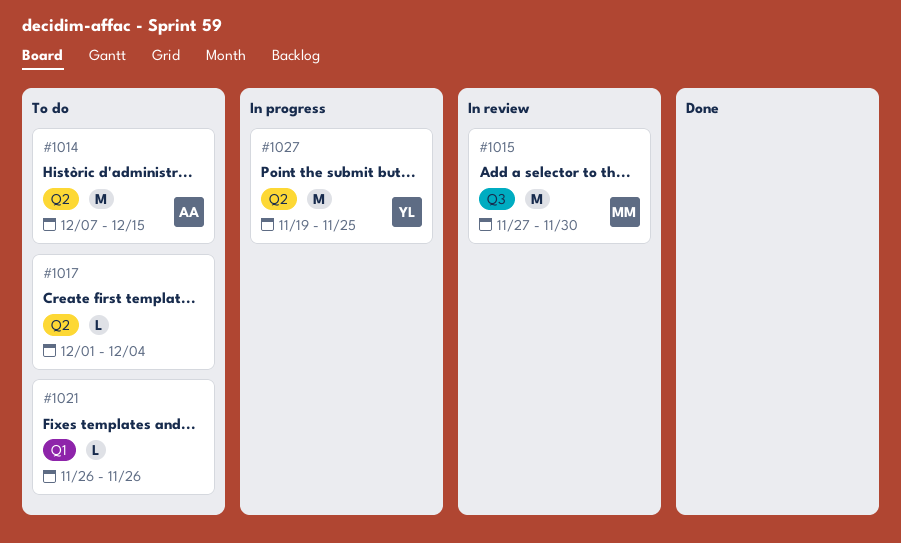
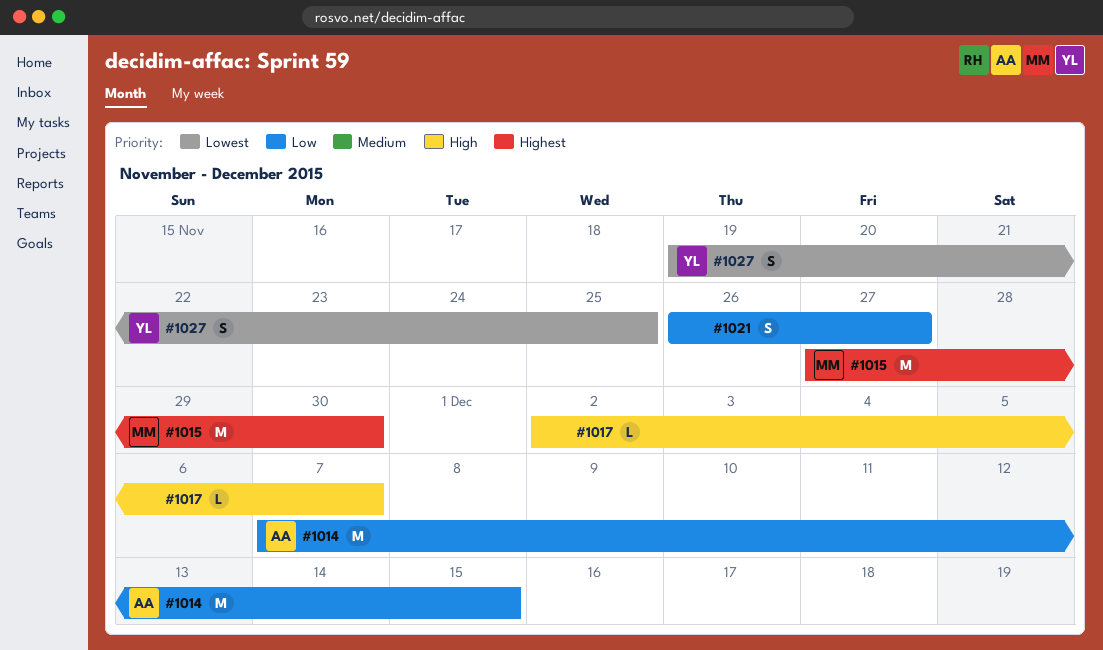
#1017, start: Dec 1 -> Dec 2
#1017, due: Dec 4 -> Dec 7
#1021, estimate: L -> S
#1021, due: Nov 26 -> Nov 27
#1027, estimate: M -> S

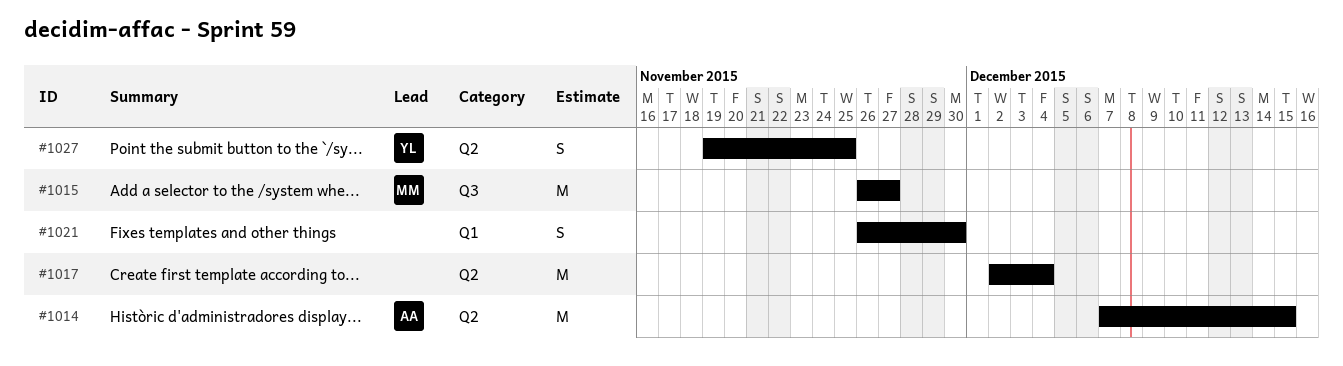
#1015, start: Nov 27 -> Nov 26
#1015, due: Nov 30 -> Nov 27
#1017, estimate: L -> M
#1017, due: Dec 7 -> Dec 4
#1021, due: Nov 27 -> Nov 30

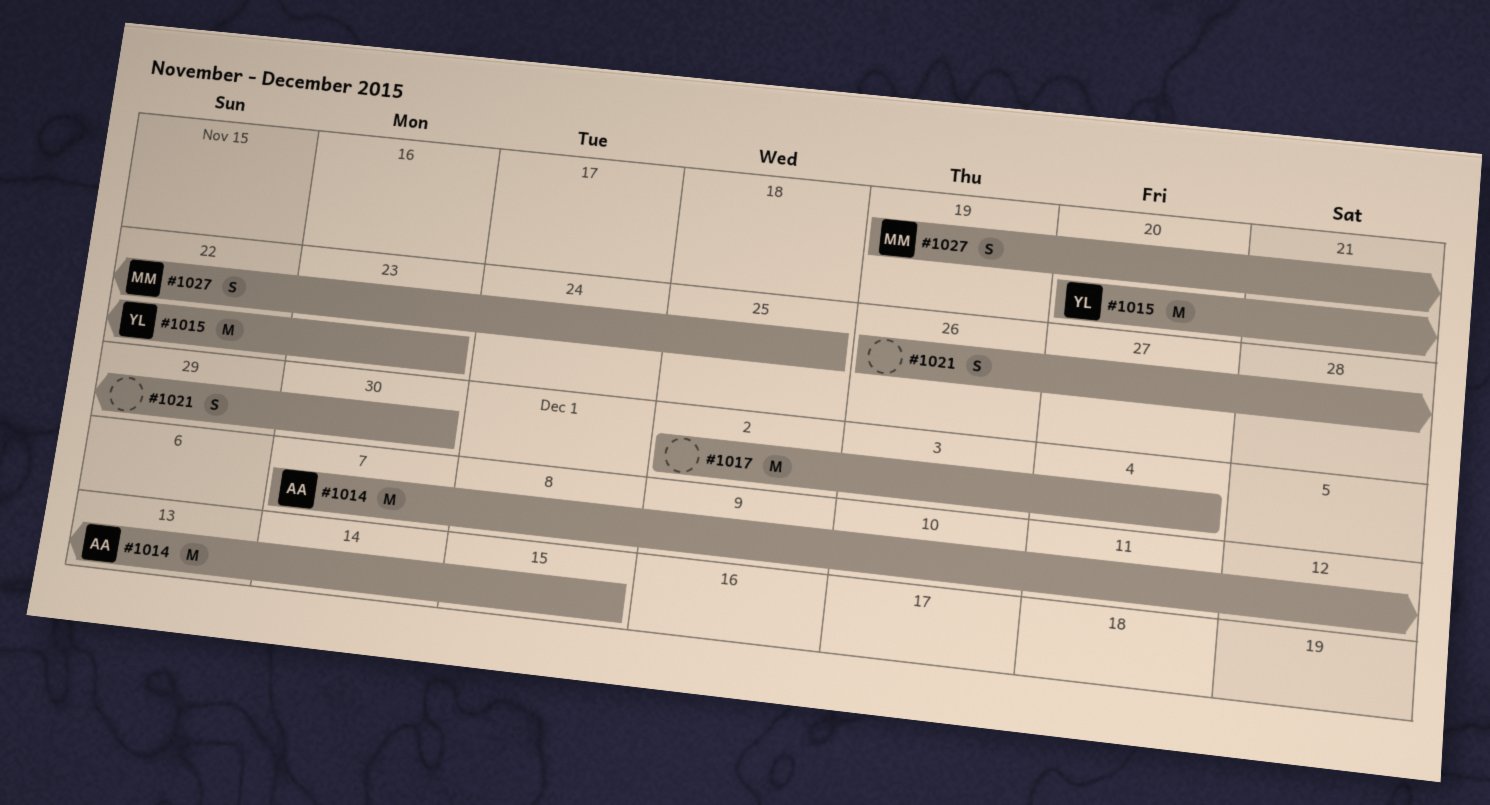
#1015, owner: MM -> YL
#1015, start: Nov 26 -> Nov 20
#1015, due: Nov 27 -> Nov 23
#1027, owner: YL -> MM

